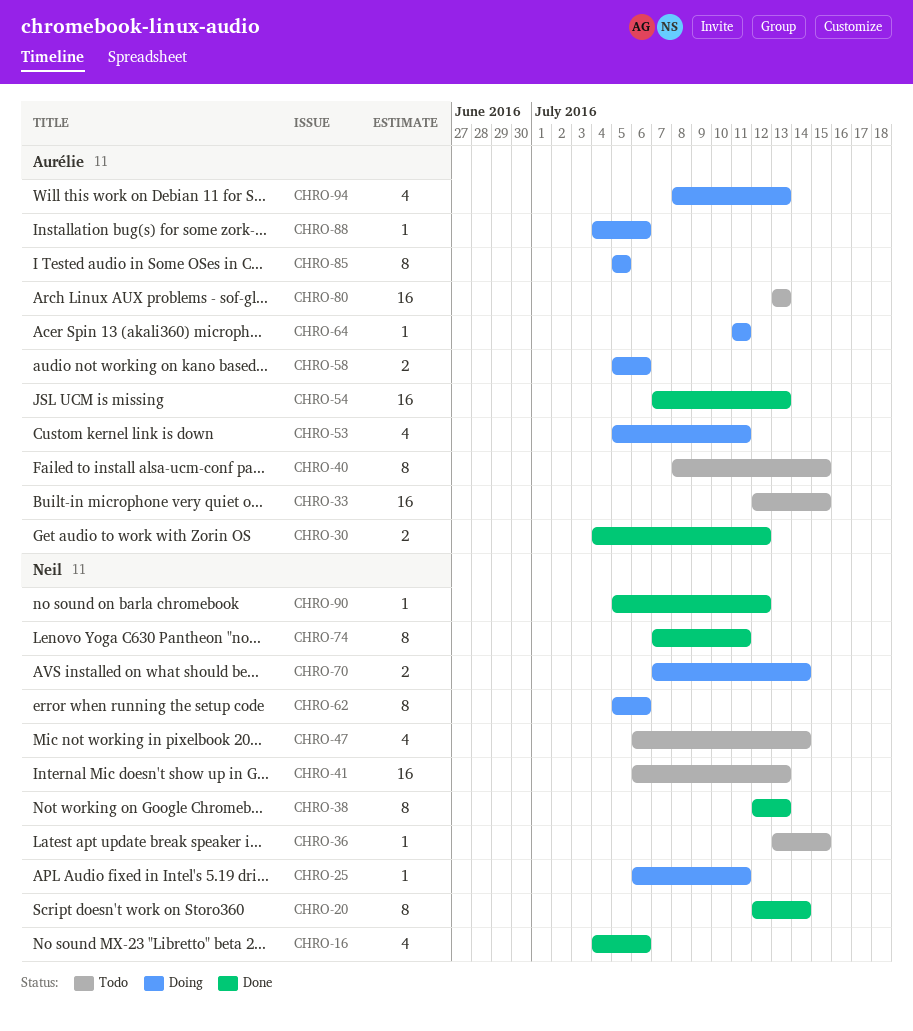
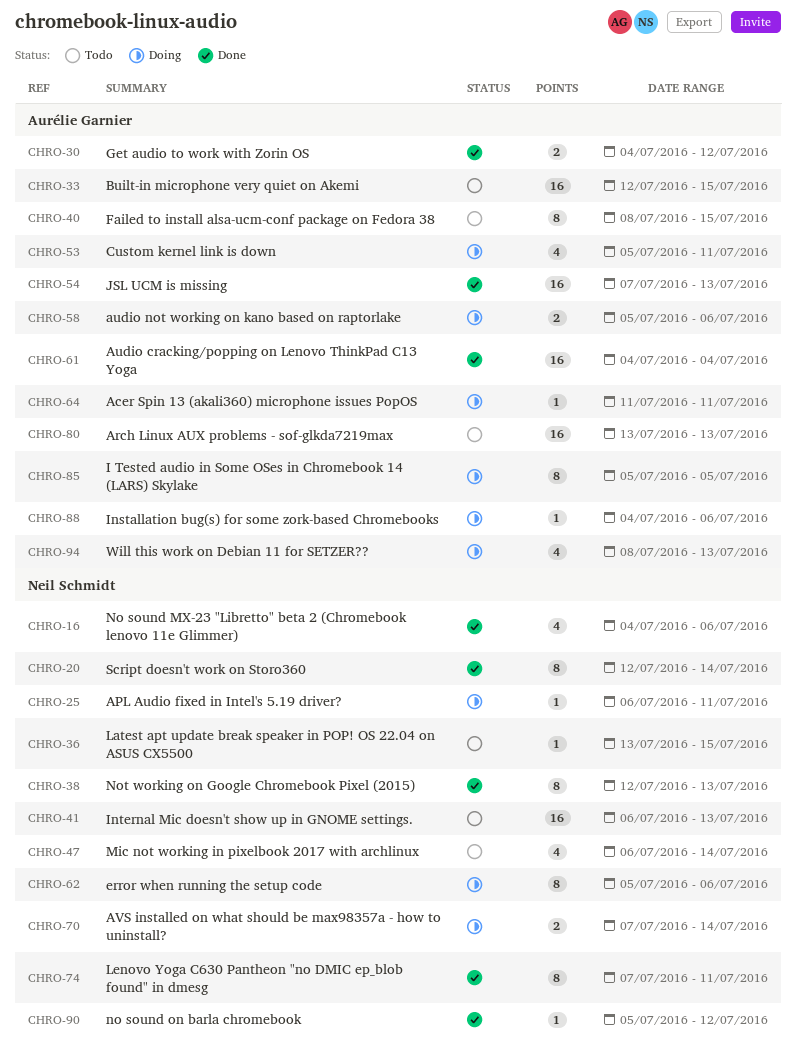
CHRO-61: none -> present

